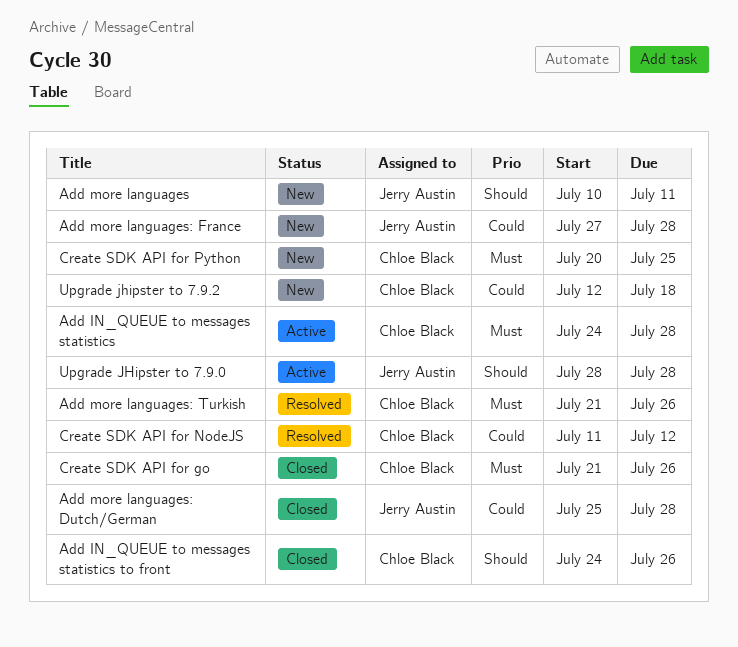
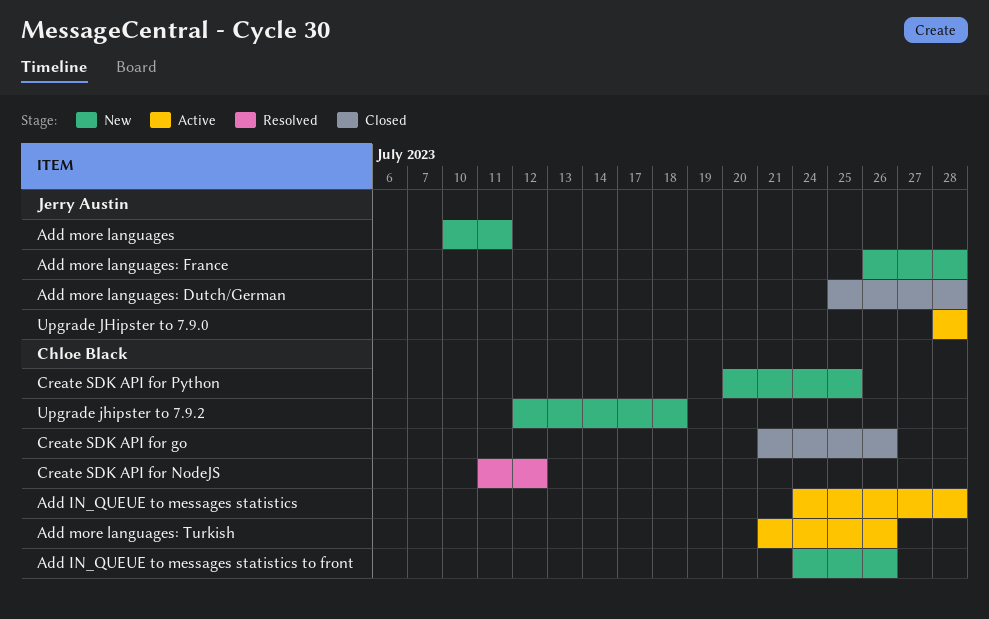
Add IN_QUEUE to messages statistics to front, status: Closed -> New
Add more languages: France, start: Jul 27 -> Jul 26
Add more languages: Turkish, status: Resolved -> Active

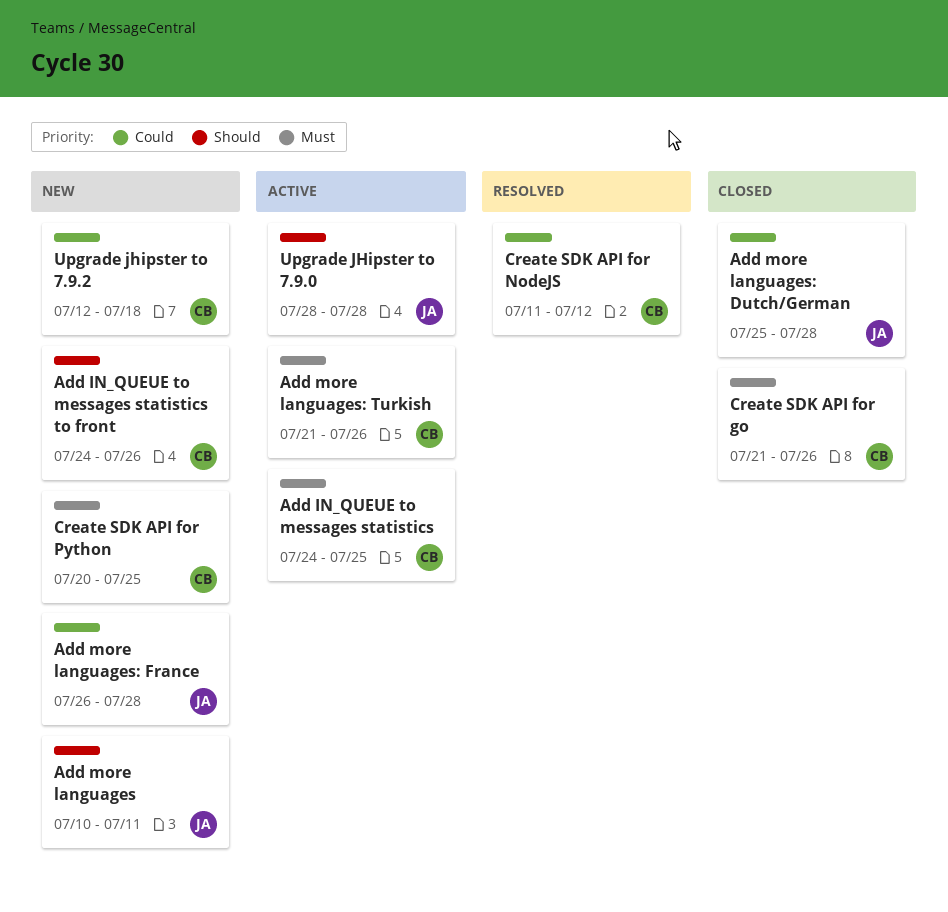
Add IN_QUEUE to messages statistics, due: Jul 28 -> Jul 25

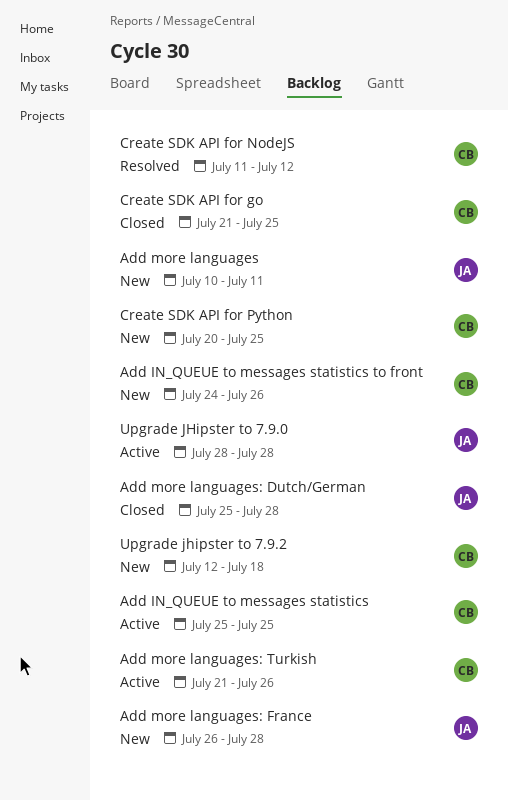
Add IN_QUEUE to messages statistics, start: Jul 24 -> Jul 25
Create SDK API for go, due: Jul 26 -> Jul 25

